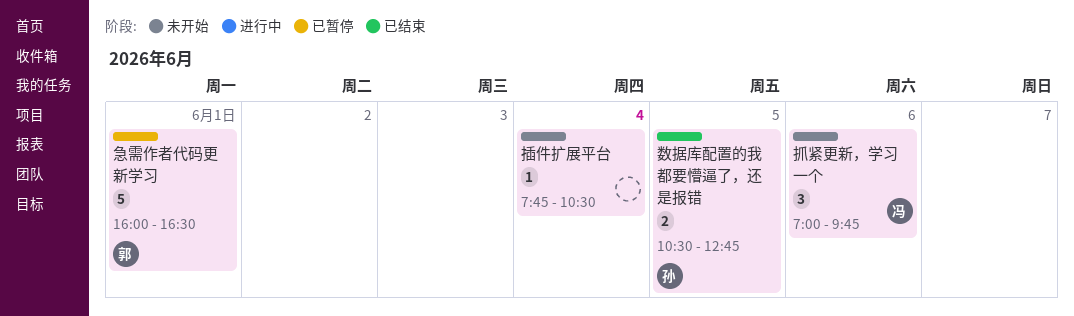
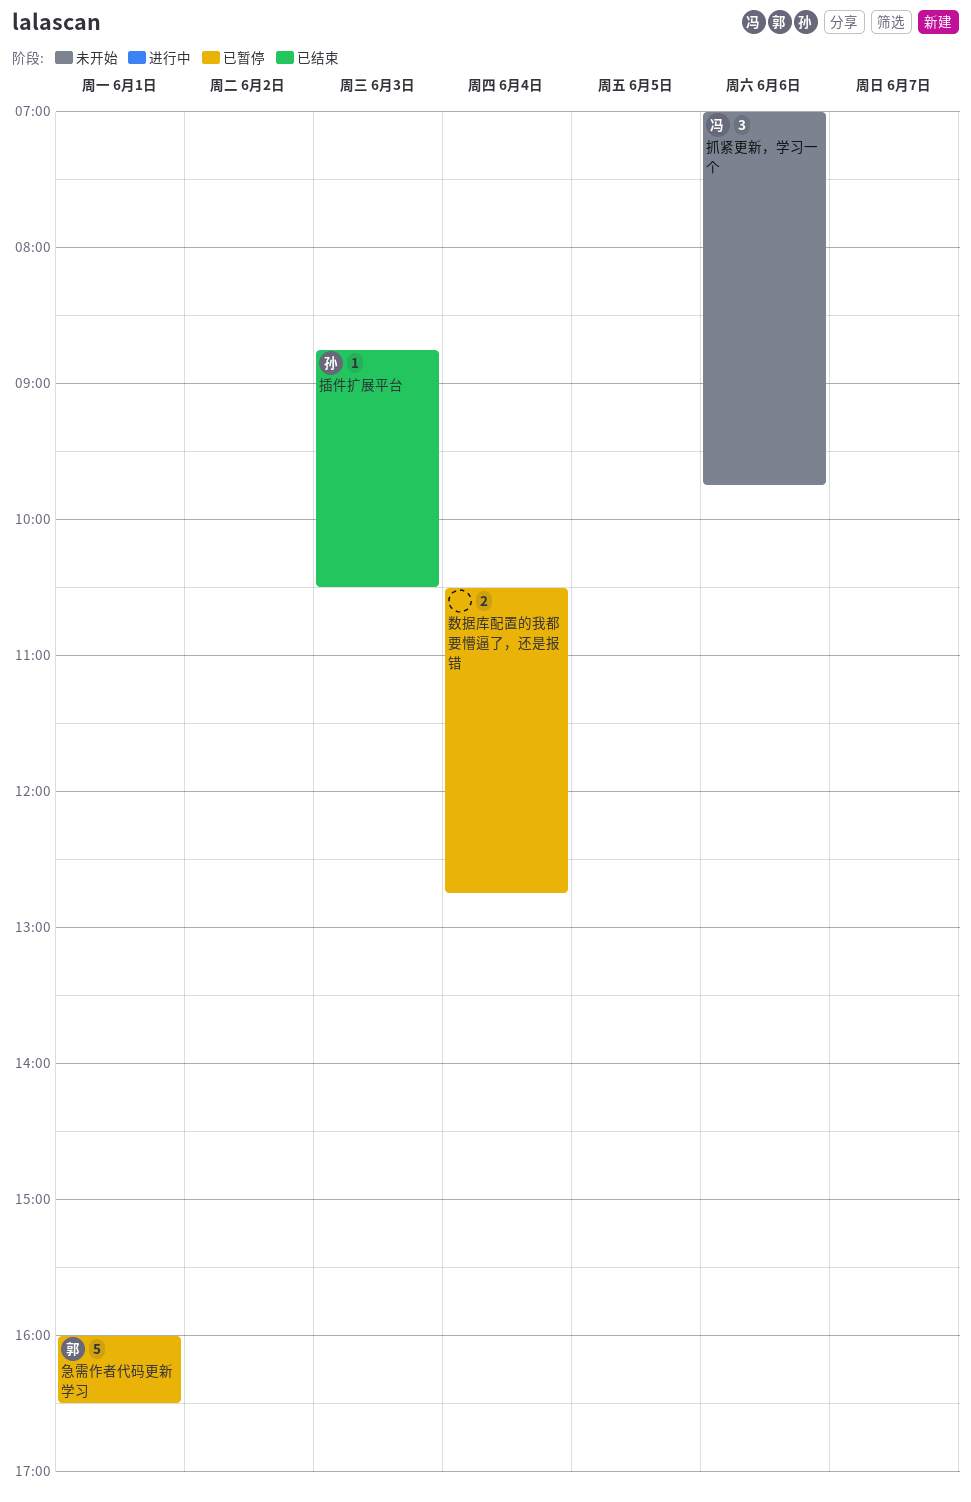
插件扩展平台, status: 未开始 -> 已结束
插件扩展平台, owner: none -> 孙
插件扩展平台, day: Jun 4 -> Jun 3
插件扩展平台, begins: 07:45 -> 08:45
数据库配置的我都要懵逼了，还是报错, status: 已结束 -> 已暂停
数据库配置的我都要懵逼了，还是报错, owner: 孙 -> none
数据库配置的我都要懵逼了，还是报错, day: Jun 5 -> Jun 4

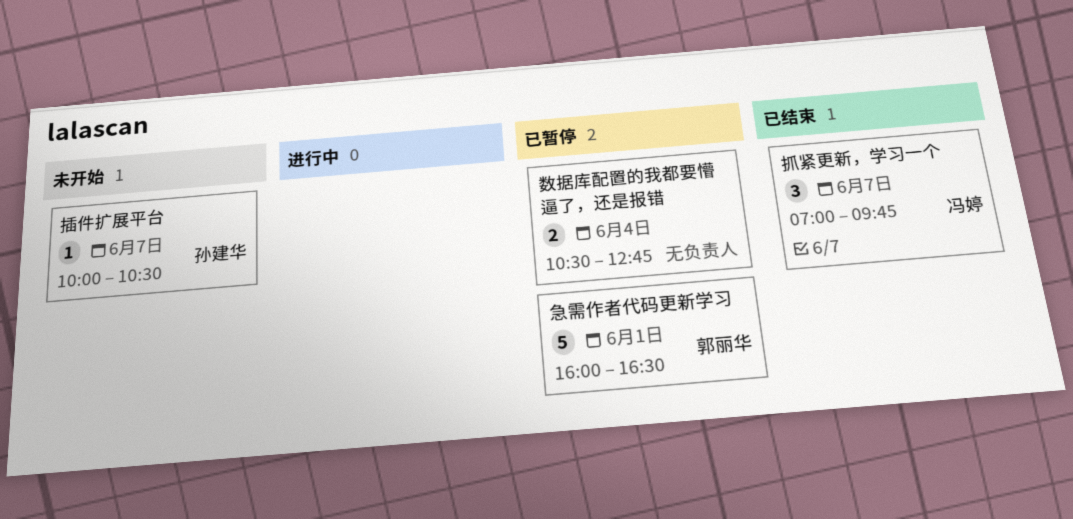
抓紧更新，学习一个, status: 未开始 -> 已结束
抓紧更新，学习一个, day: Jun 6 -> Jun 7
插件扩展平台, status: 已结束 -> 未开始
插件扩展平台, day: Jun 3 -> Jun 7
插件扩展平台, begins: 08:45 -> 10:00

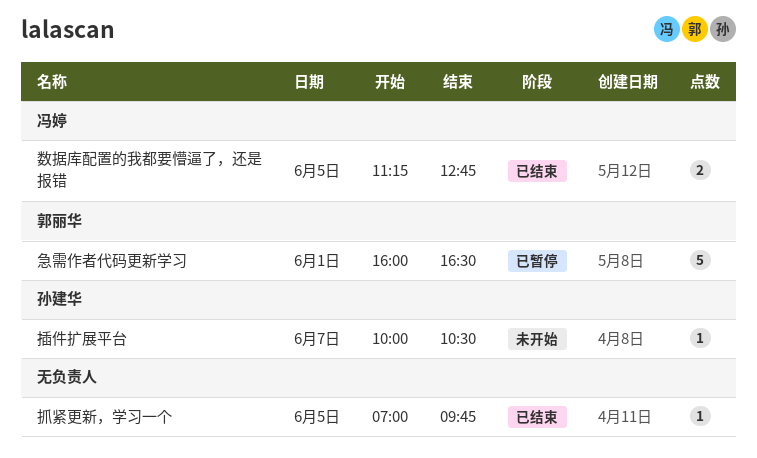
抓紧更新，学习一个, owner: 冯婷 -> none
抓紧更新，学习一个, estimate: 3 -> 1
抓紧更新，学习一个, day: Jun 7 -> Jun 5
数据库配置的我都要懵逼了，还是报错, status: 已暂停 -> 已结束
数据库配置的我都要懵逼了，还是报错, owner: none -> 冯婷
数据库配置的我都要懵逼了，还是报错, day: Jun 4 -> Jun 5
数据库配置的我都要懵逼了，还是报错, begins: 10:30 -> 11:15

